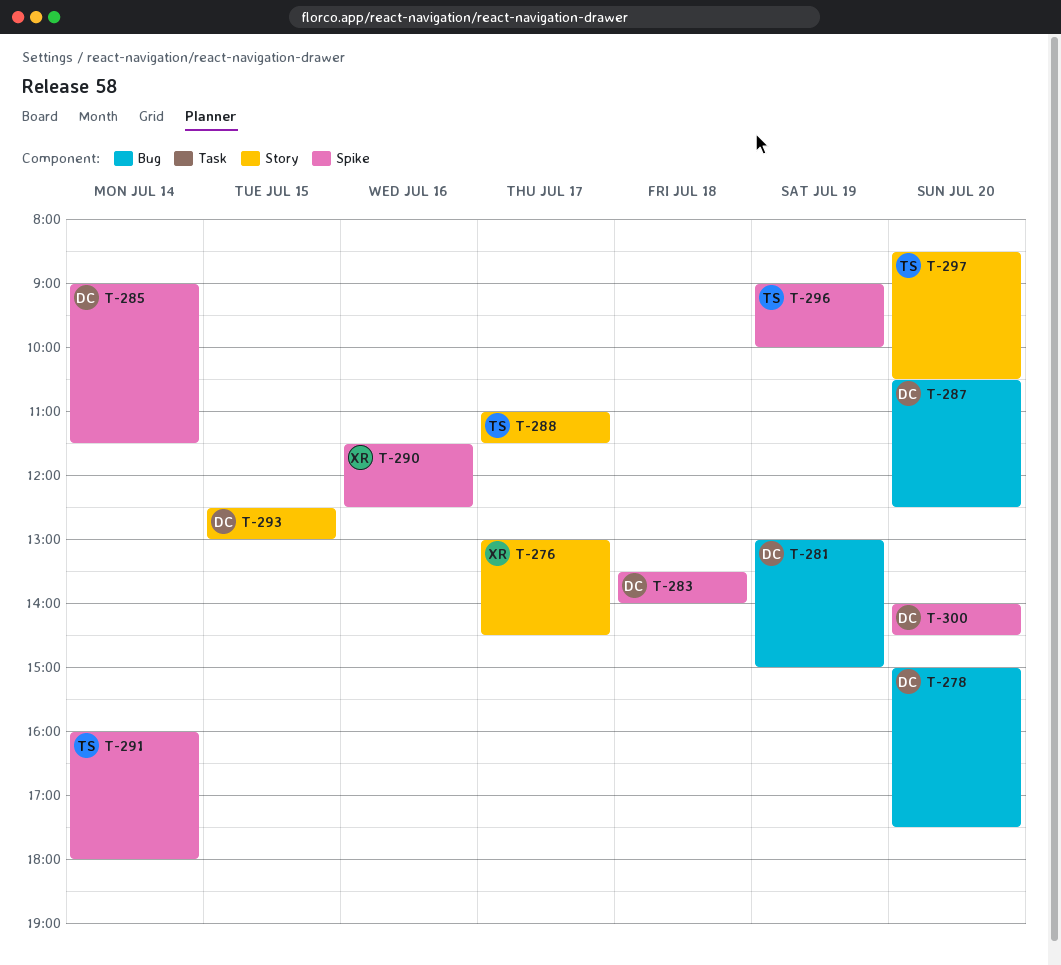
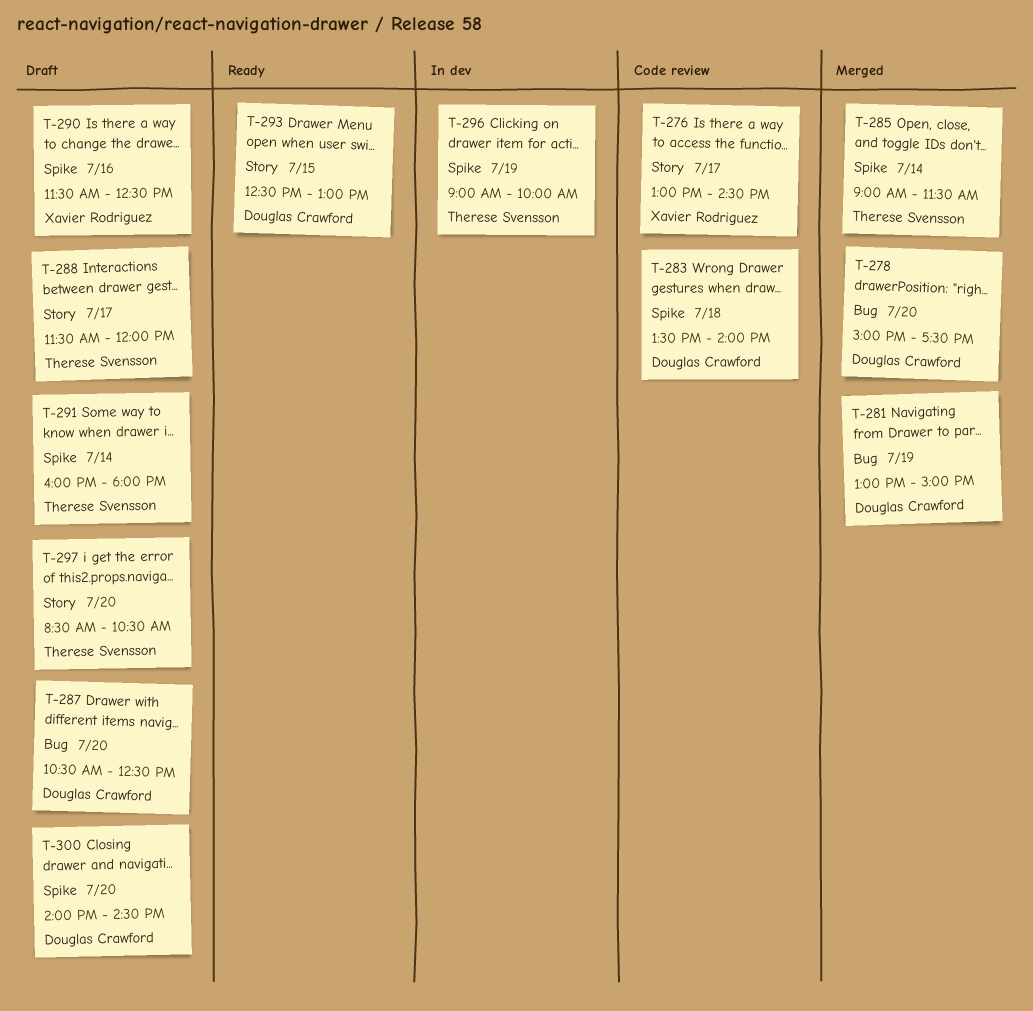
T-285, owner: Douglas Crawford -> Therese Svensson
T-288, begins: 11:00 -> 11:30
T-288, ends: 11:30 -> 12:00

